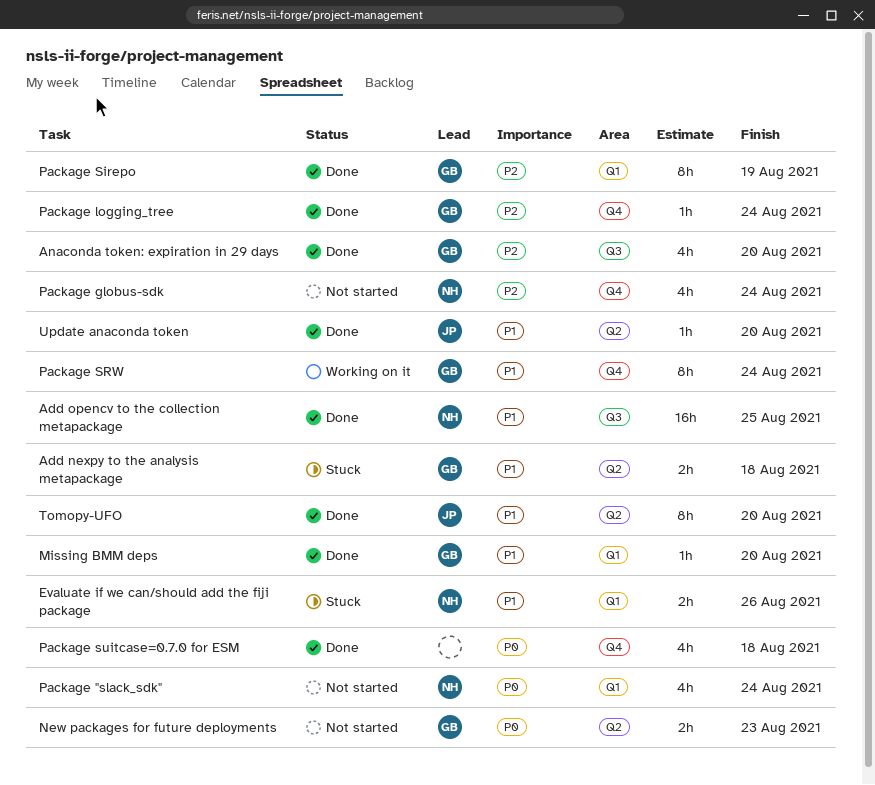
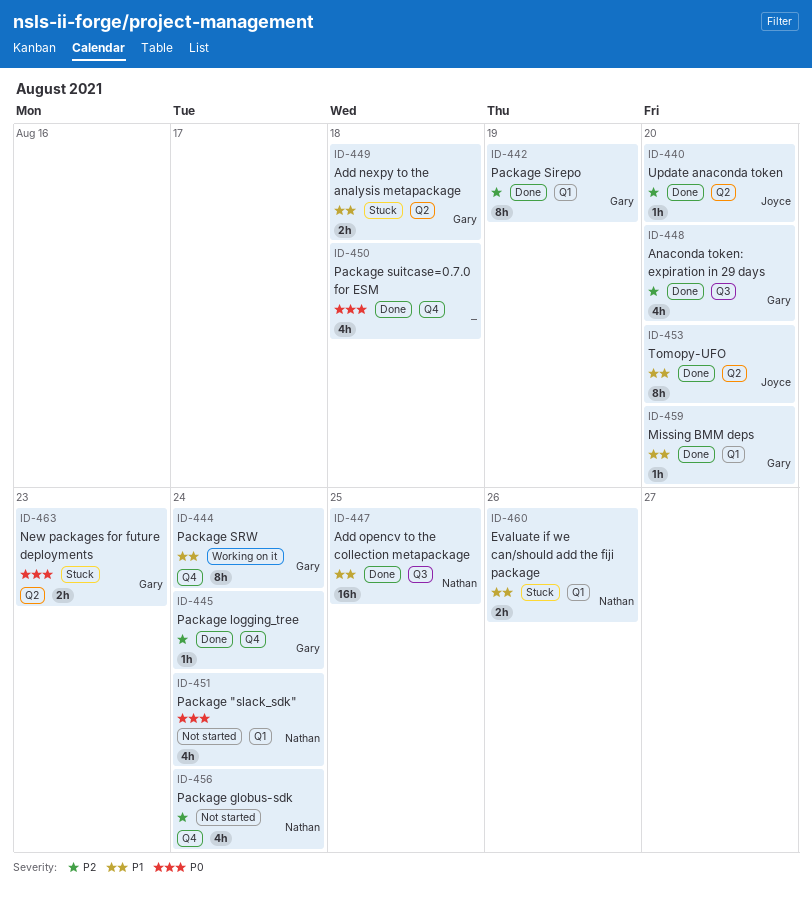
New packages for future deployments, status: Not started -> Stuck
Update anaconda token, priority: P1 -> P2

